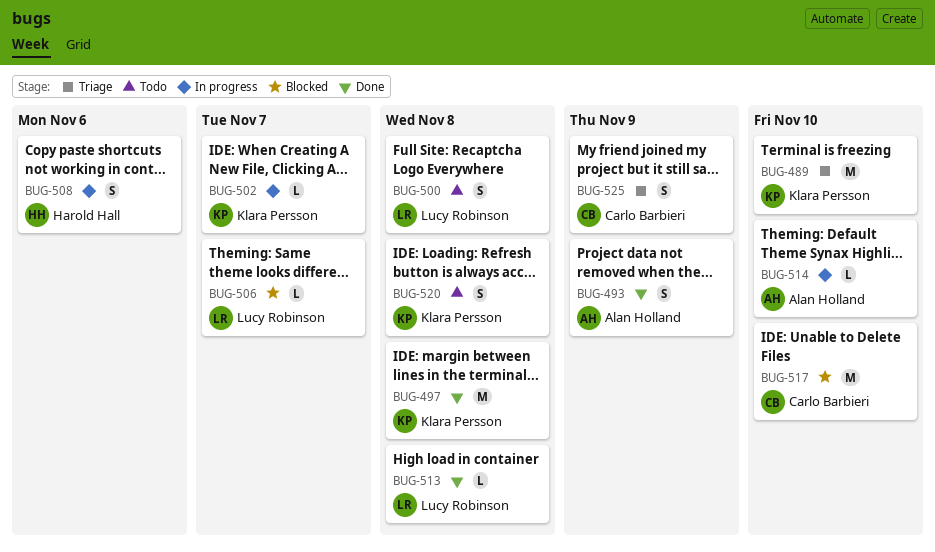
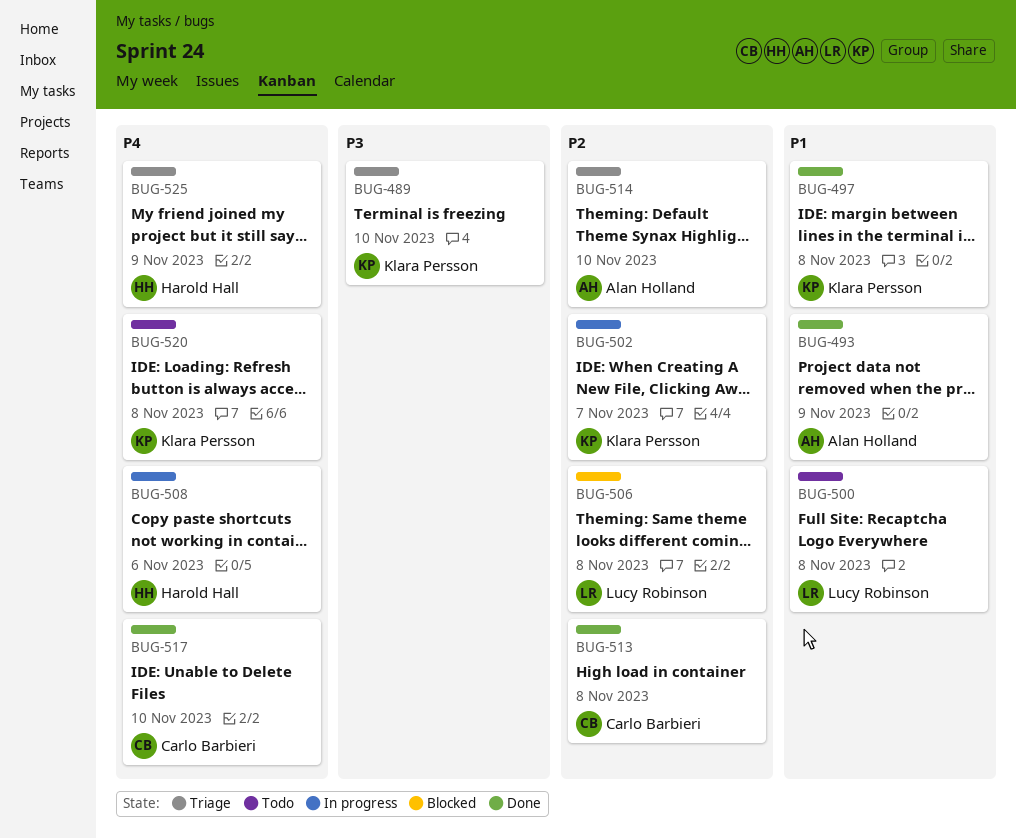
BUG-506, due: Nov 7 -> Nov 8
BUG-513, owner: Lucy Robinson -> Carlo Barbieri
BUG-514, status: In progress -> Triage
BUG-517, status: Blocked -> Done
BUG-525, owner: Carlo Barbieri -> Harold Hall

